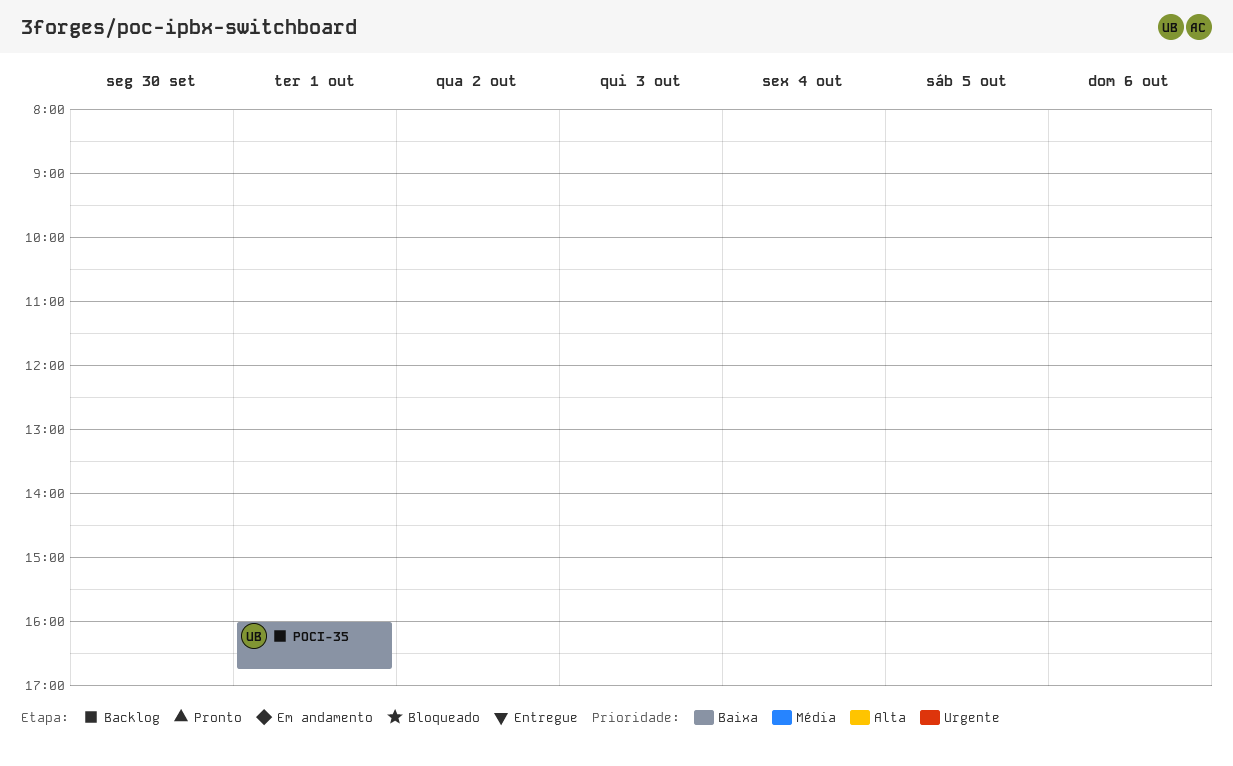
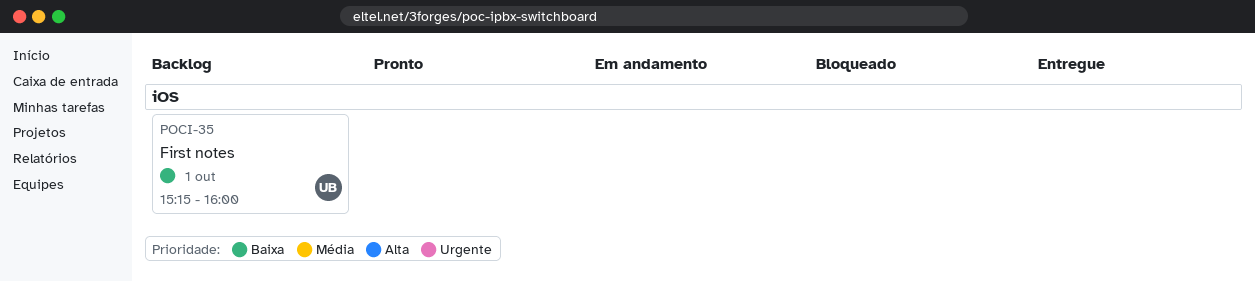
POCI-35, begins: 16:00 -> 15:15
POCI-35, ends: 16:45 -> 16:00

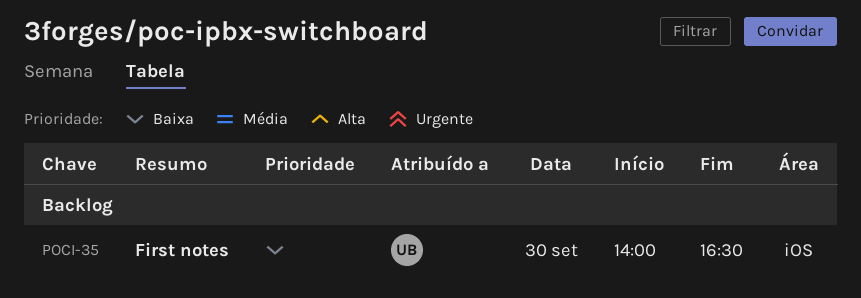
POCI-35, day: Oct 1 -> Sep 30
POCI-35, begins: 15:15 -> 14:00
POCI-35, ends: 16:00 -> 16:30

